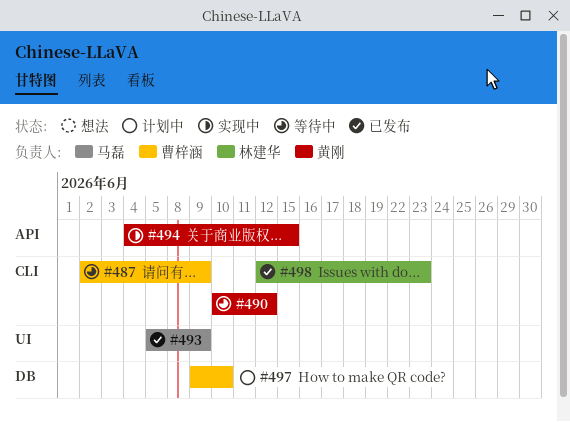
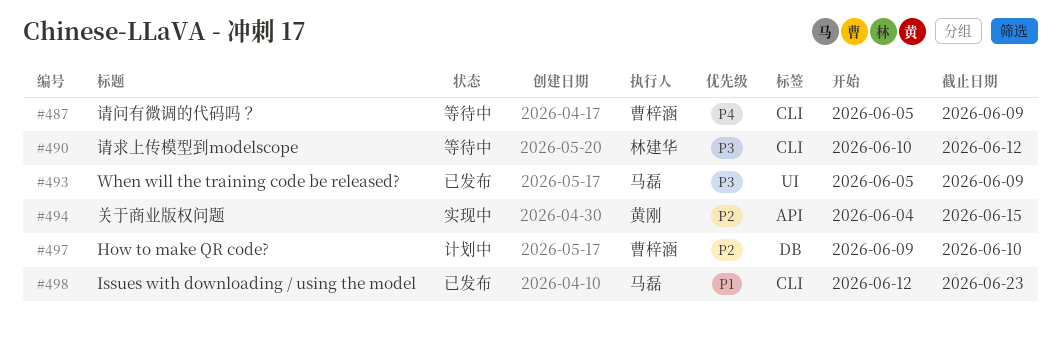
#487, start: Jun 2 -> Jun 5
#490, owner: 黄刚 -> 林建华
#498, owner: 林建华 -> 马磊

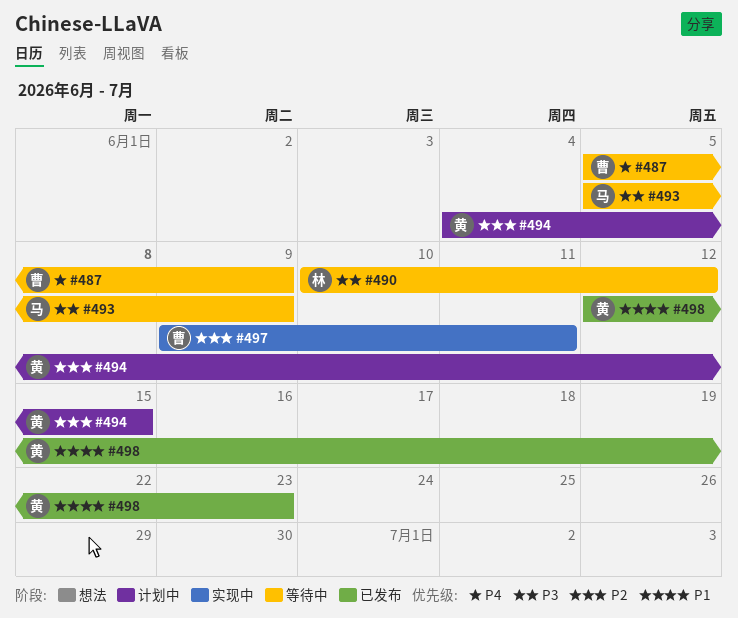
#493, status: 已发布 -> 等待中
#494, status: 实现中 -> 计划中
#497, status: 计划中 -> 实现中
#497, due: Jun 10 -> Jun 11
#498, owner: 马磊 -> 黄刚

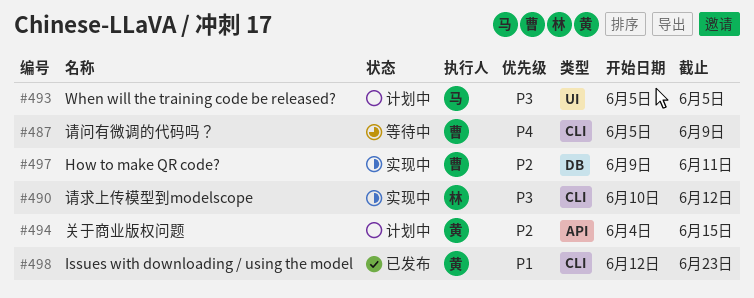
#490, status: 等待中 -> 实现中
#493, status: 等待中 -> 计划中
#493, due: Jun 9 -> Jun 5

